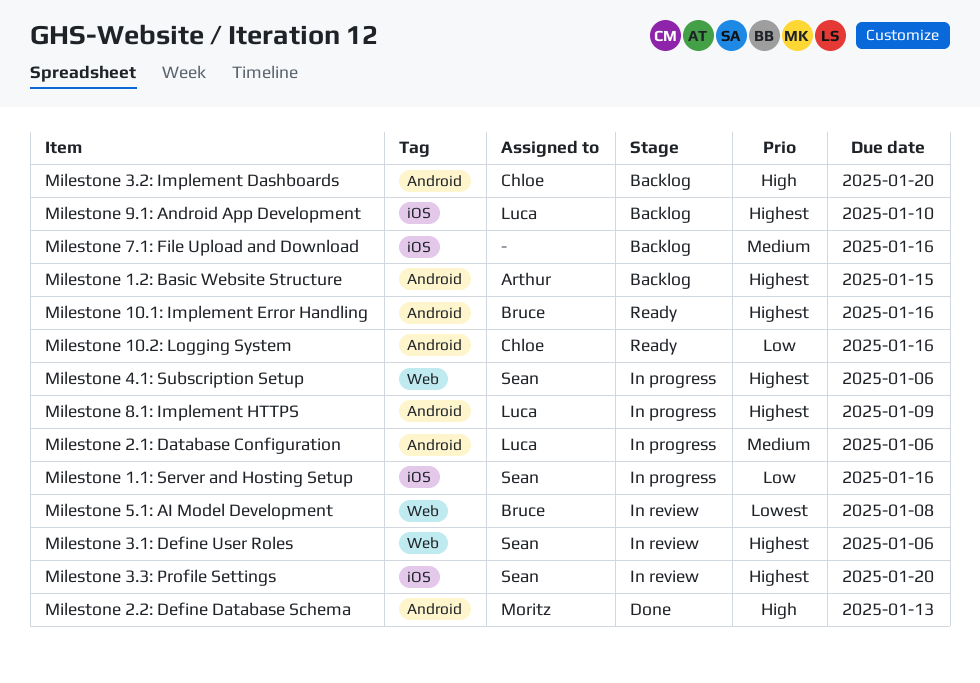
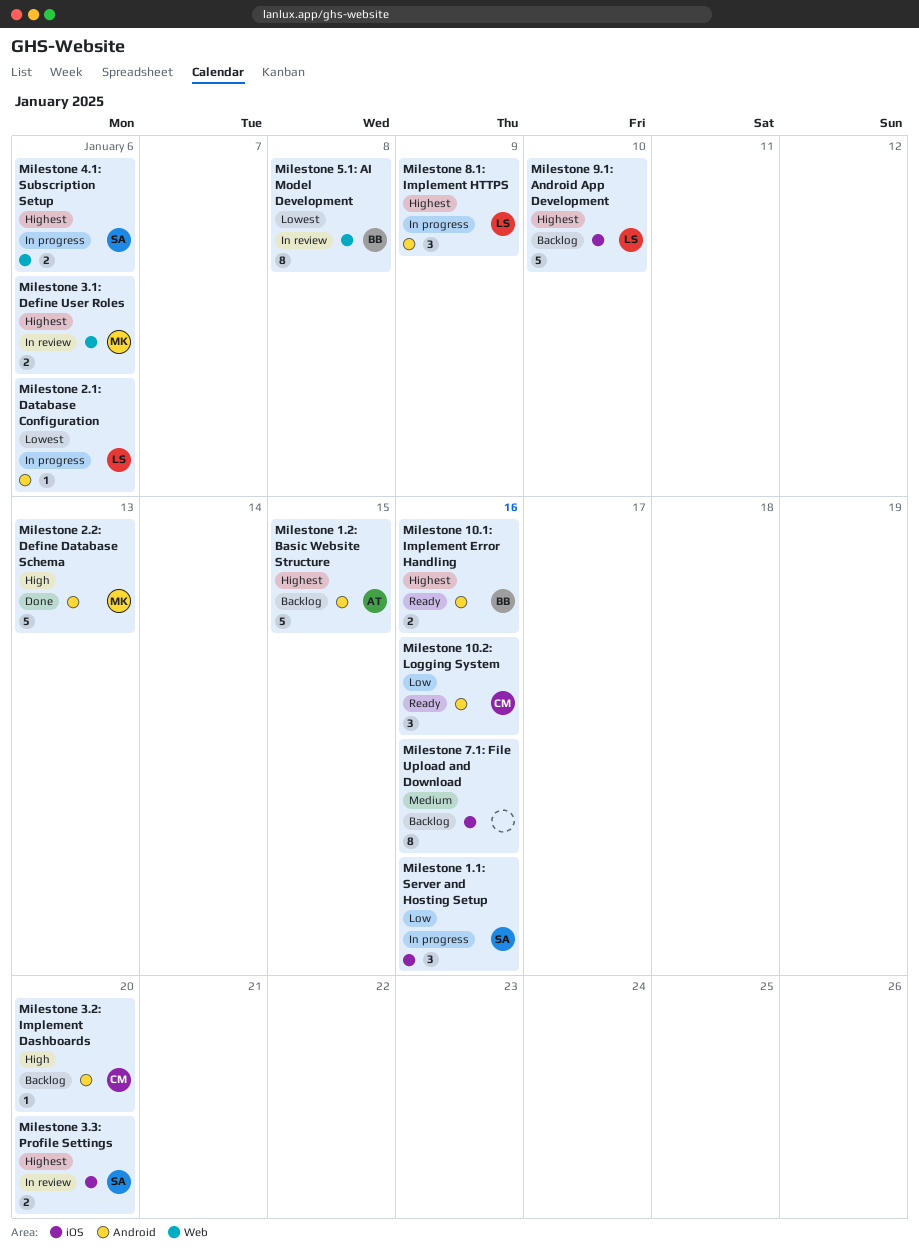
Milestone 2.1: Database Configuration, priority: Medium -> Lowest
Milestone 3.1: Define User Roles, owner: Sean -> Moritz

